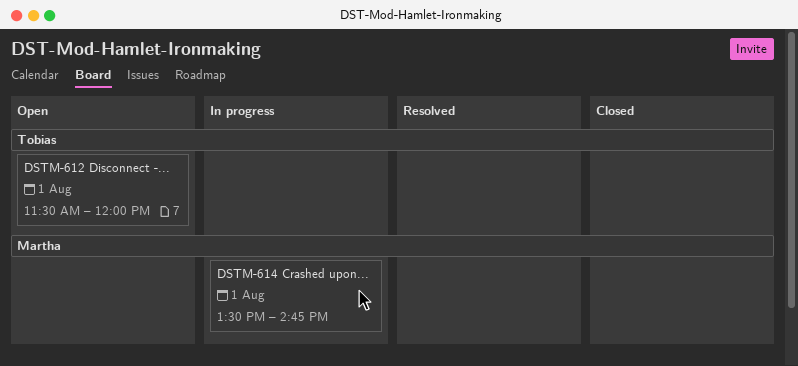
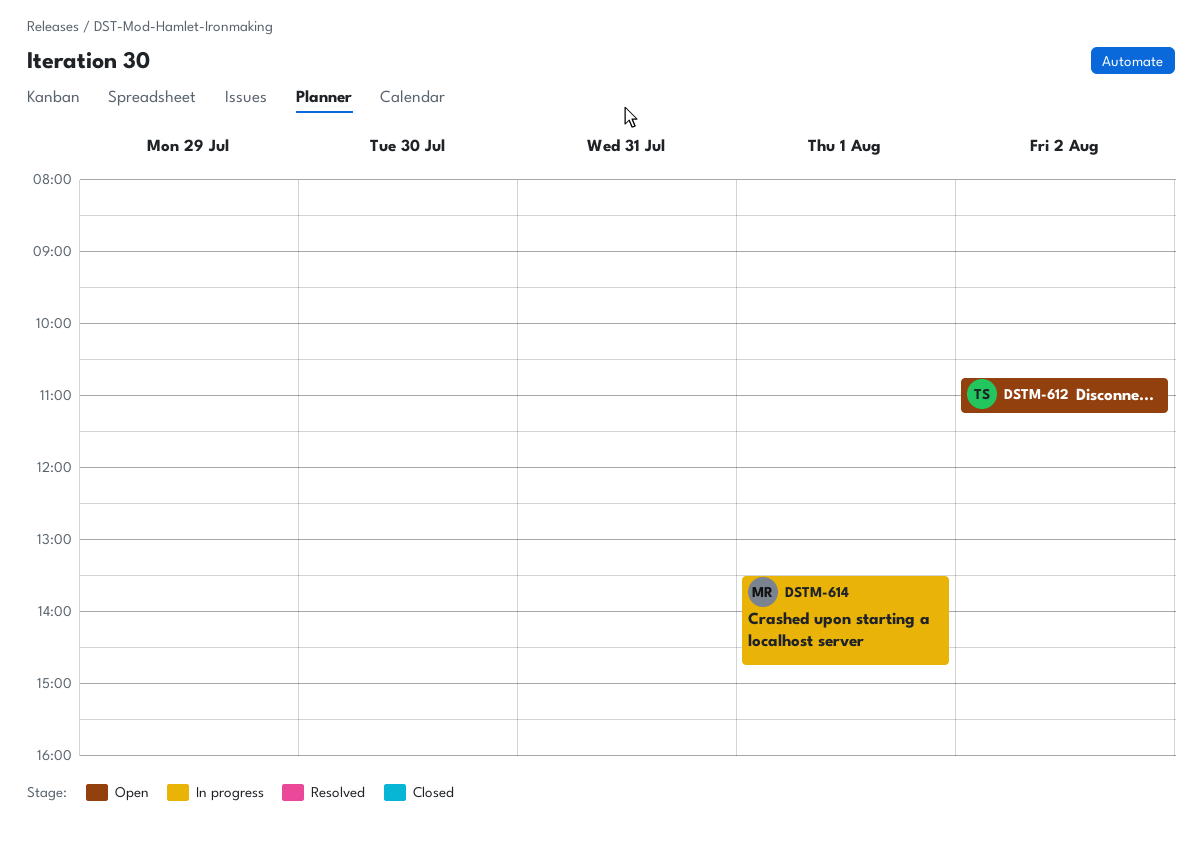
DSTM-612, day: Aug 1 -> Aug 2
DSTM-612, begins: 11:30 -> 10:45
DSTM-612, ends: 12:00 -> 11:15

